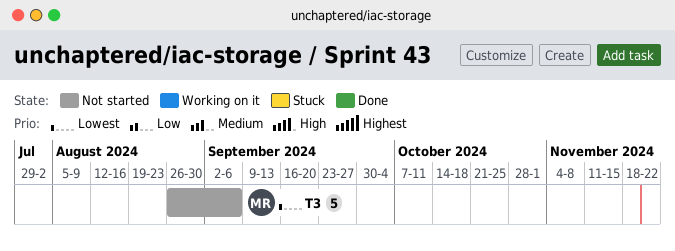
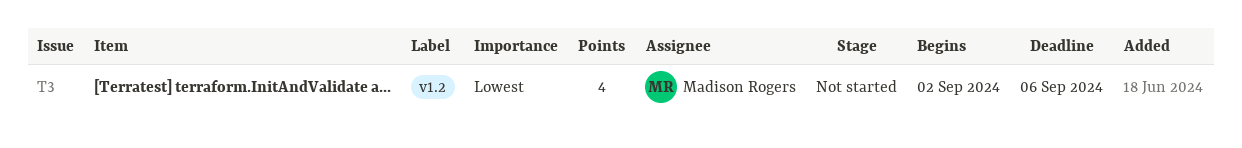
T3, estimate: 5 -> 4
T3, start: Aug 26 -> Sep 2

